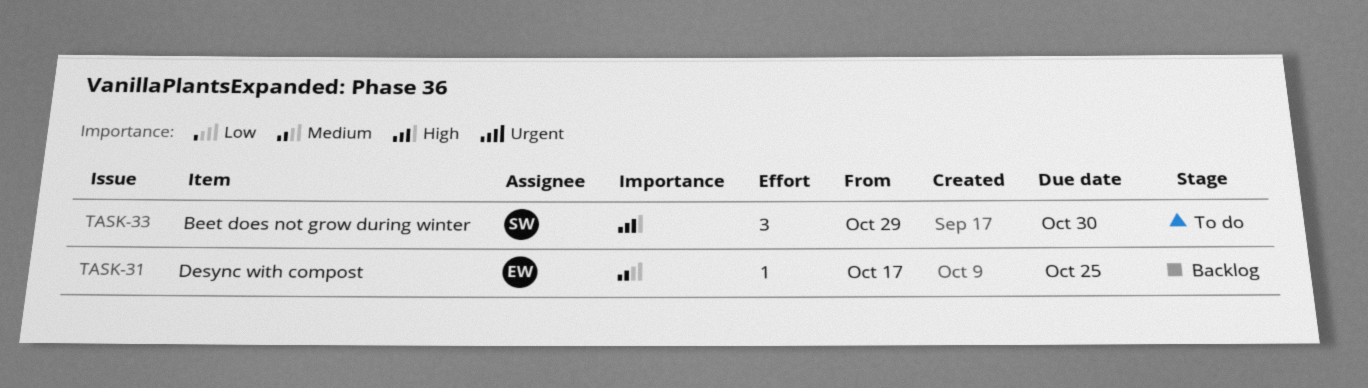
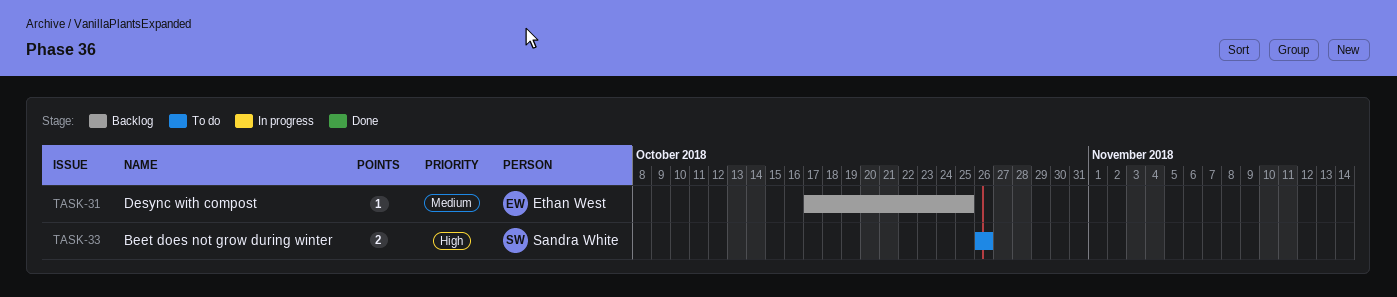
TASK-33, estimate: 3 -> 2
TASK-33, start: Oct 29 -> Oct 26
TASK-33, due: Oct 30 -> Oct 26

